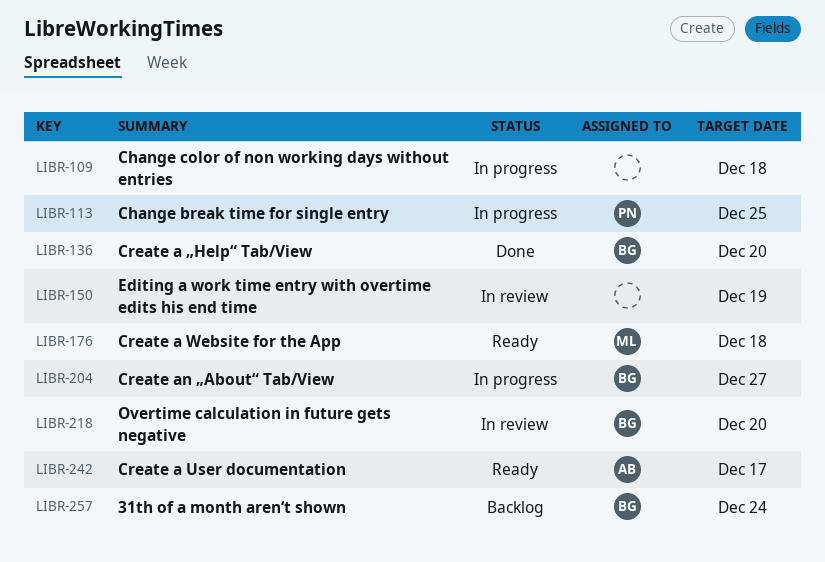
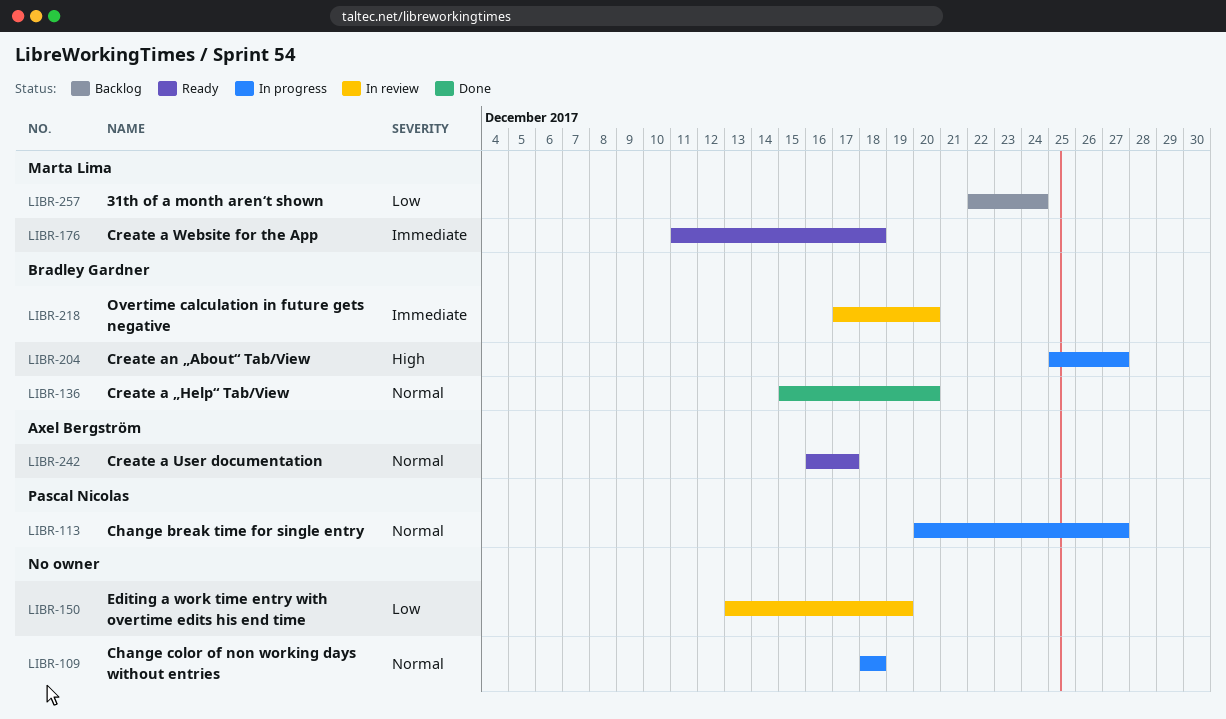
LIBR-113, due: Dec 25 -> Dec 27
LIBR-257, owner: Bradley Gardner -> Marta Lima

